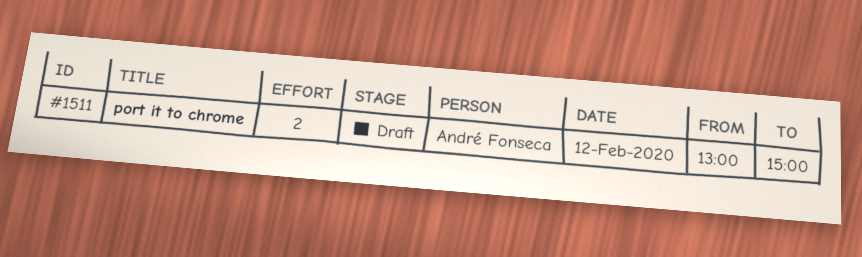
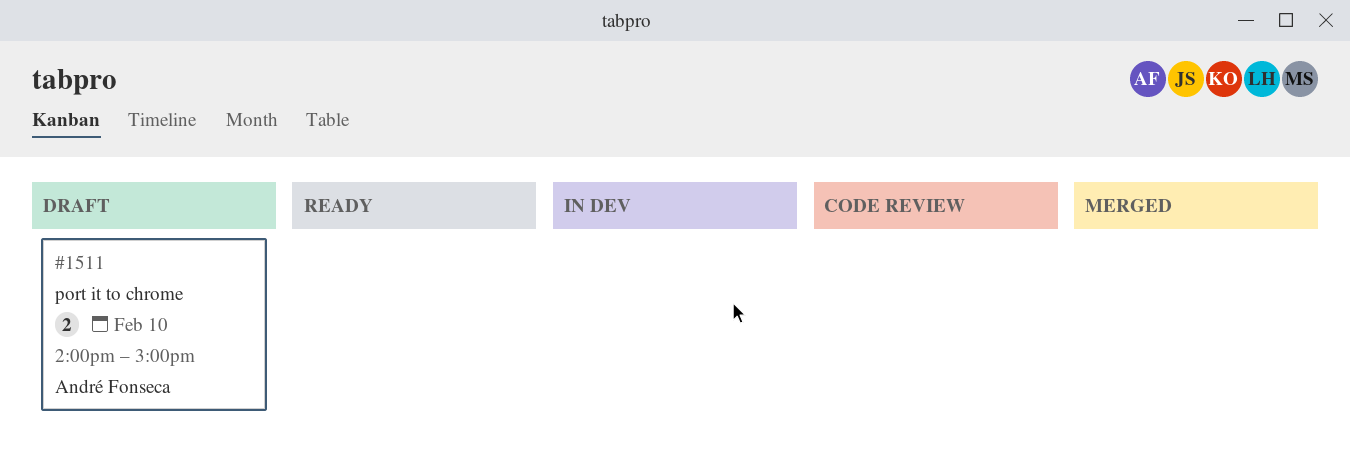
#1511, day: Feb 12 -> Feb 10
#1511, begins: 13:00 -> 14:00

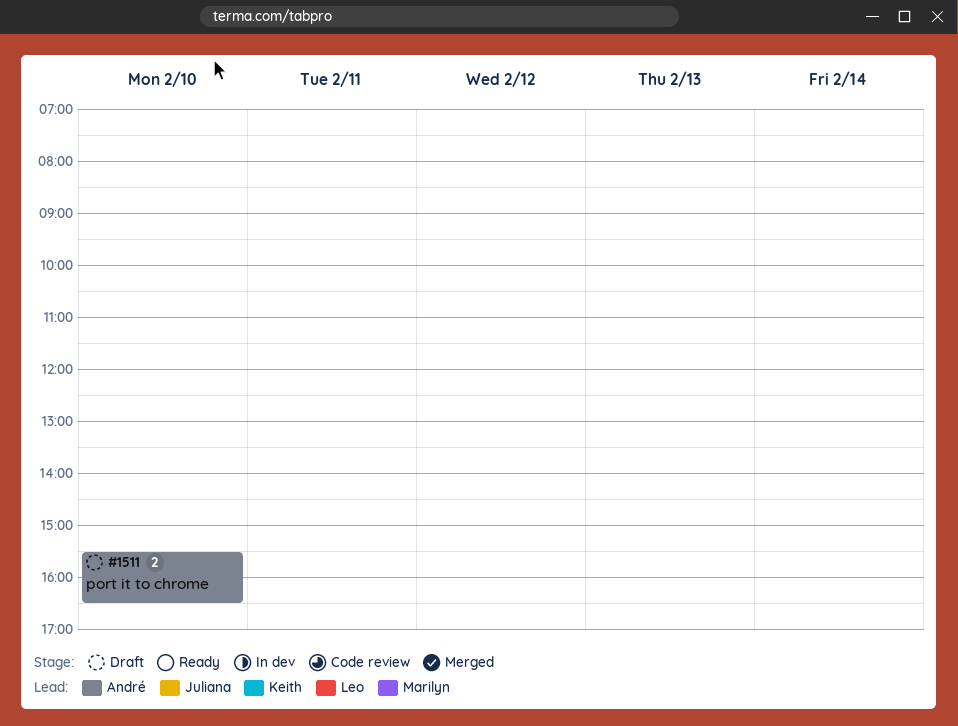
#1511, begins: 14:00 -> 15:30
#1511, ends: 15:00 -> 16:30

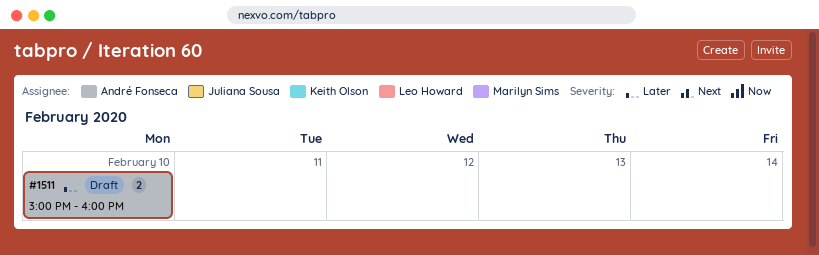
#1511, begins: 15:30 -> 15:00
#1511, ends: 16:30 -> 16:00

